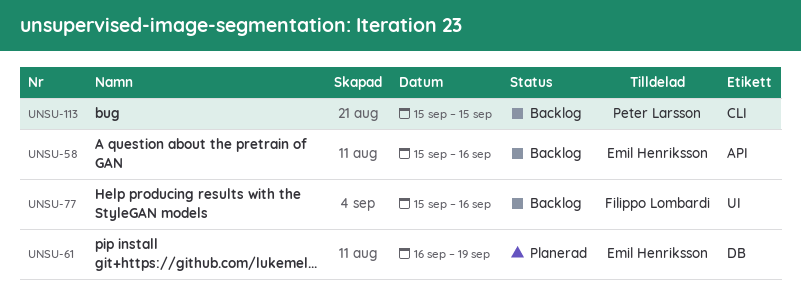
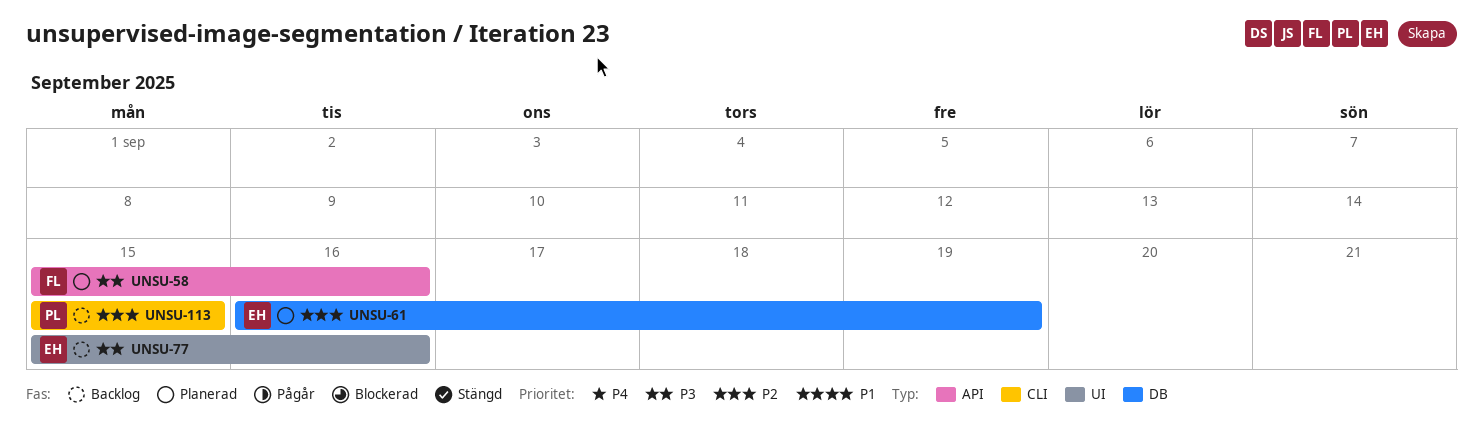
UNSU-58, status: Backlog -> Planerad
UNSU-58, owner: Emil Henriksson -> Filippo Lombardi
UNSU-77, owner: Filippo Lombardi -> Emil Henriksson

